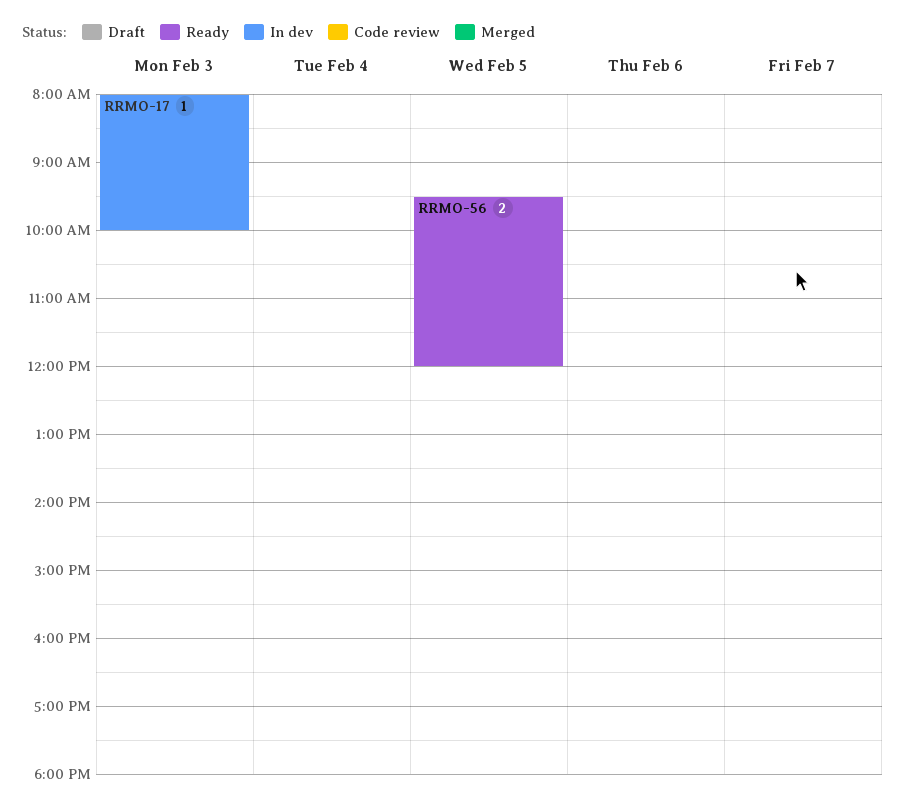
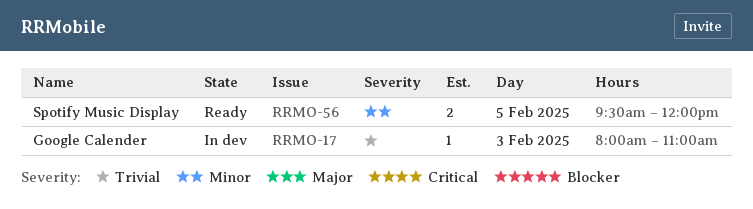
RRMO-17, ends: 10:00 -> 11:00

